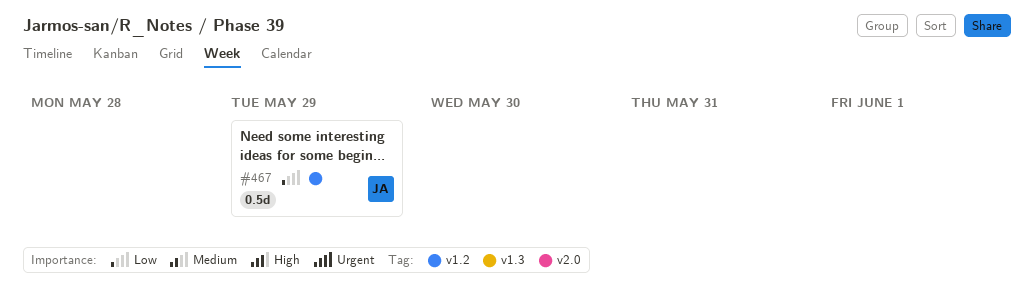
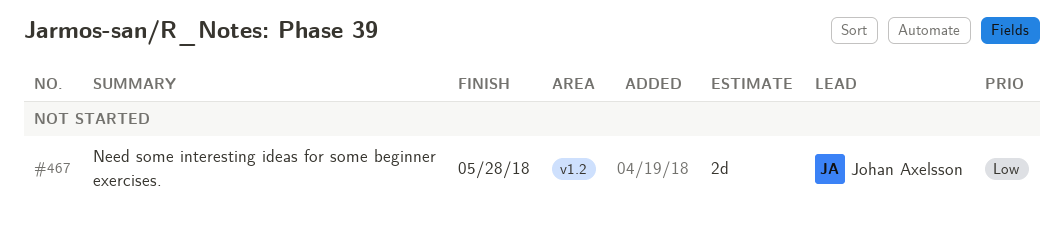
#467, estimate: 0.5d -> 2d
#467, due: May 29 -> May 28

